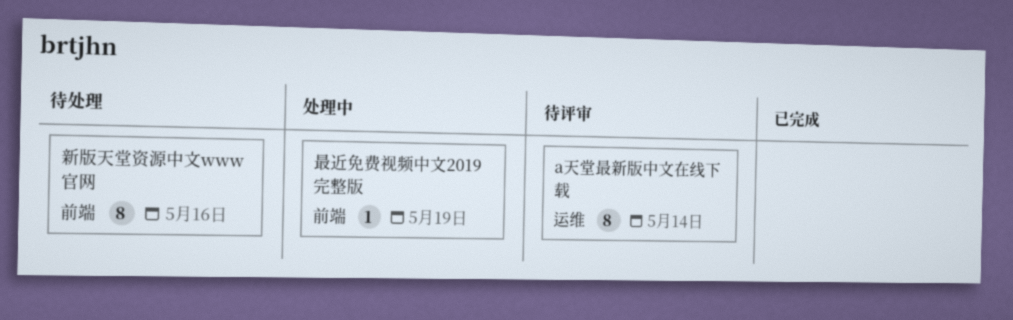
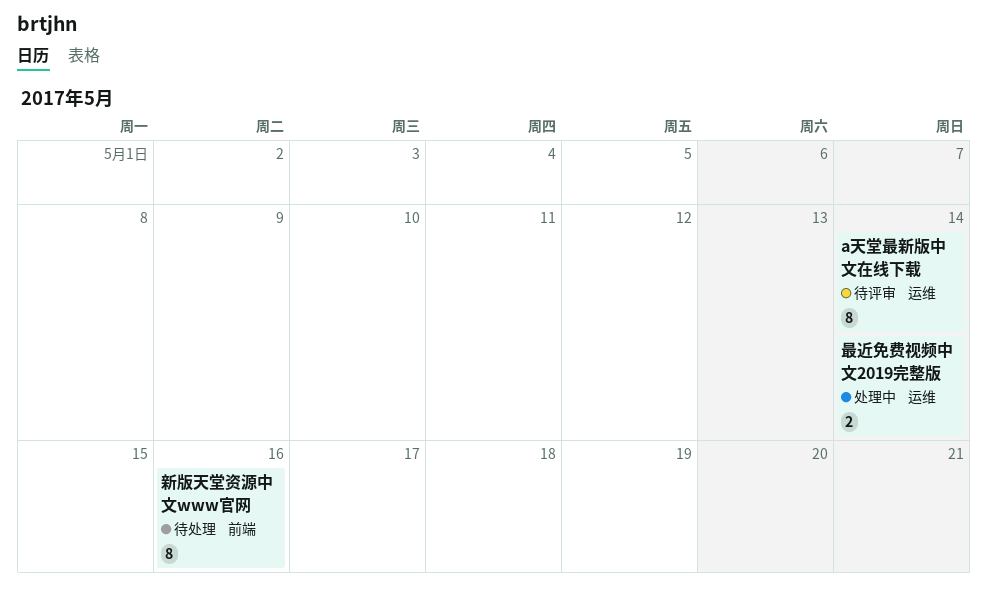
最近免费视频中文2019完整版, label: 前端 -> 运维
最近免费视频中文2019完整版, estimate: 1 -> 2
最近免费视频中文2019完整版, due: May 19 -> May 14

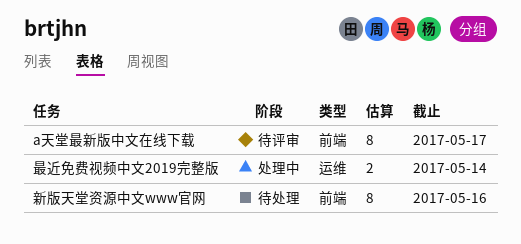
а天堂最新版中文在线下载, label: 运维 -> 前端
а天堂最新版中文在线下载, due: May 14 -> May 17

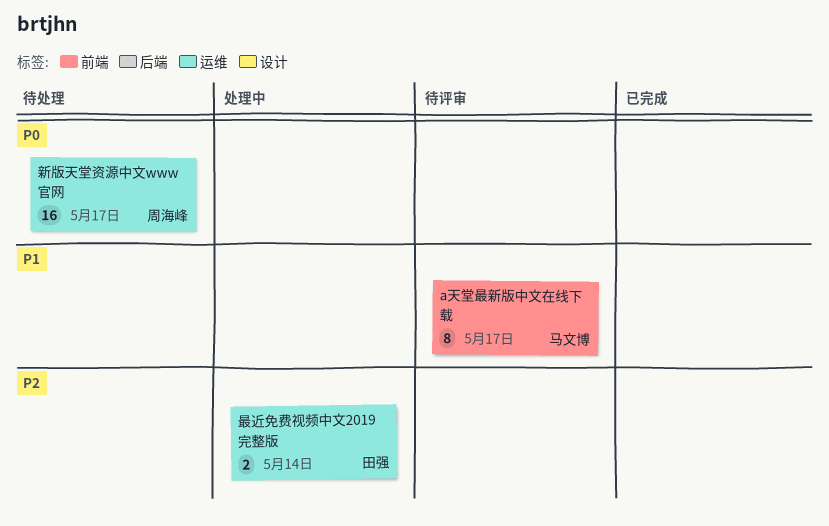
新版天堂资源中文www官网, label: 前端 -> 运维
新版天堂资源中文www官网, estimate: 8 -> 16
新版天堂资源中文www官网, due: May 16 -> May 17

